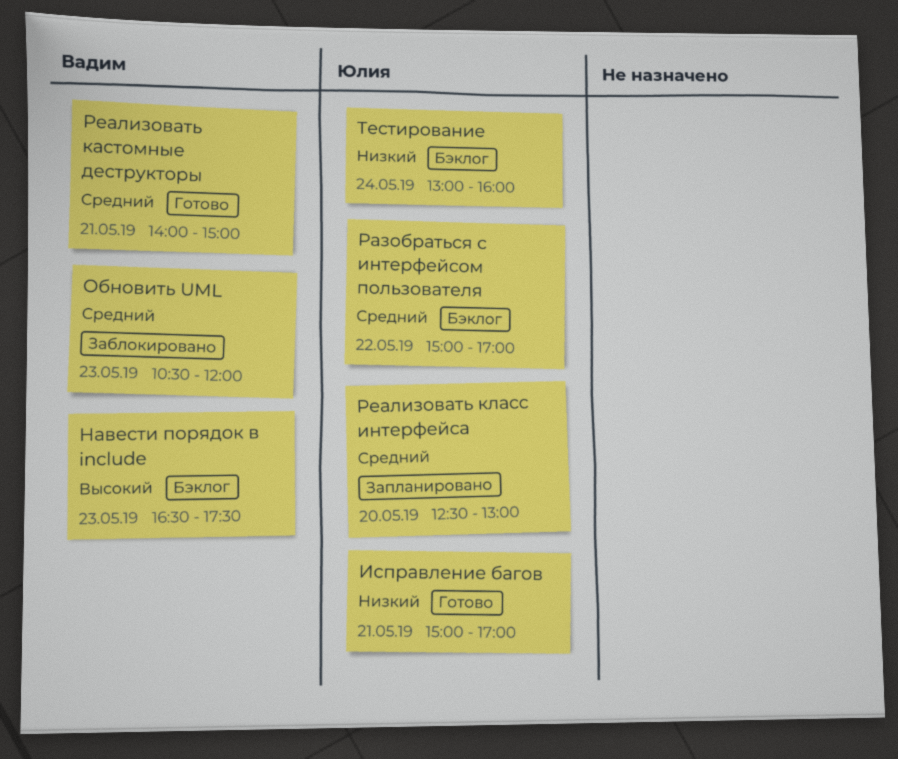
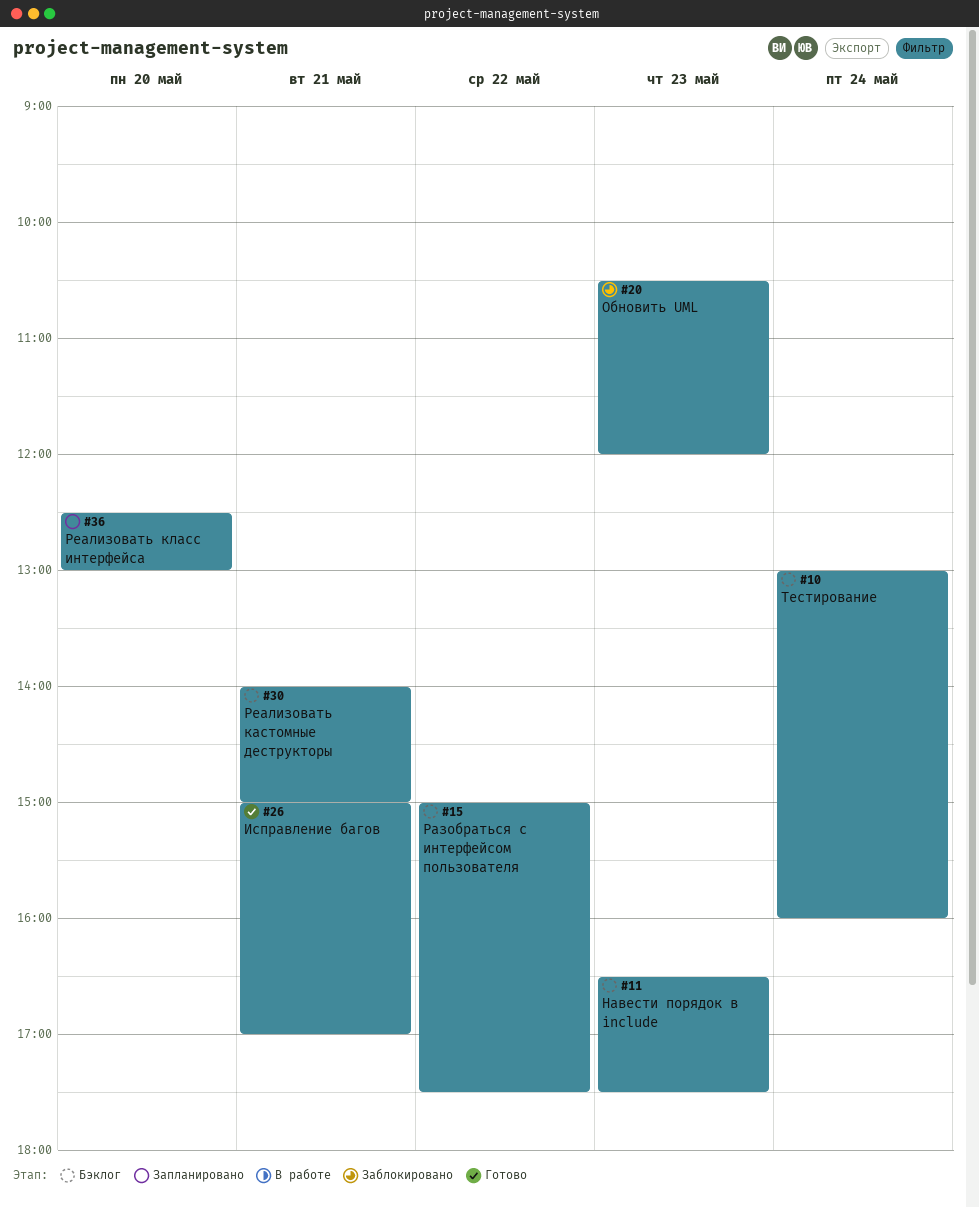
Разобраться с интерфейсом пользователя, ends: 17:00 -> 17:30
Реализовать кастомные деструкторы, status: Готово -> Бэклог

